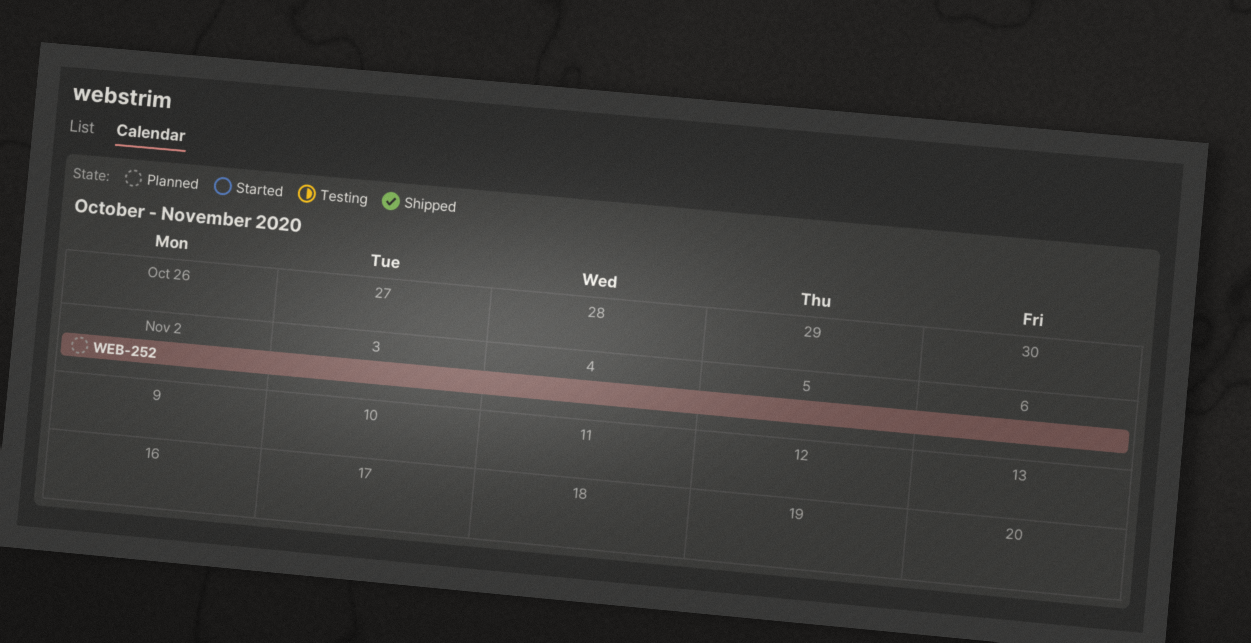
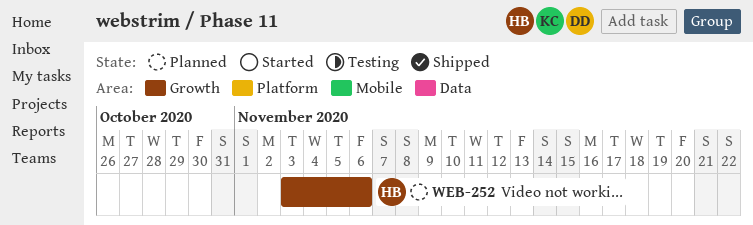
WEB-252, start: Nov 2 -> Nov 3

